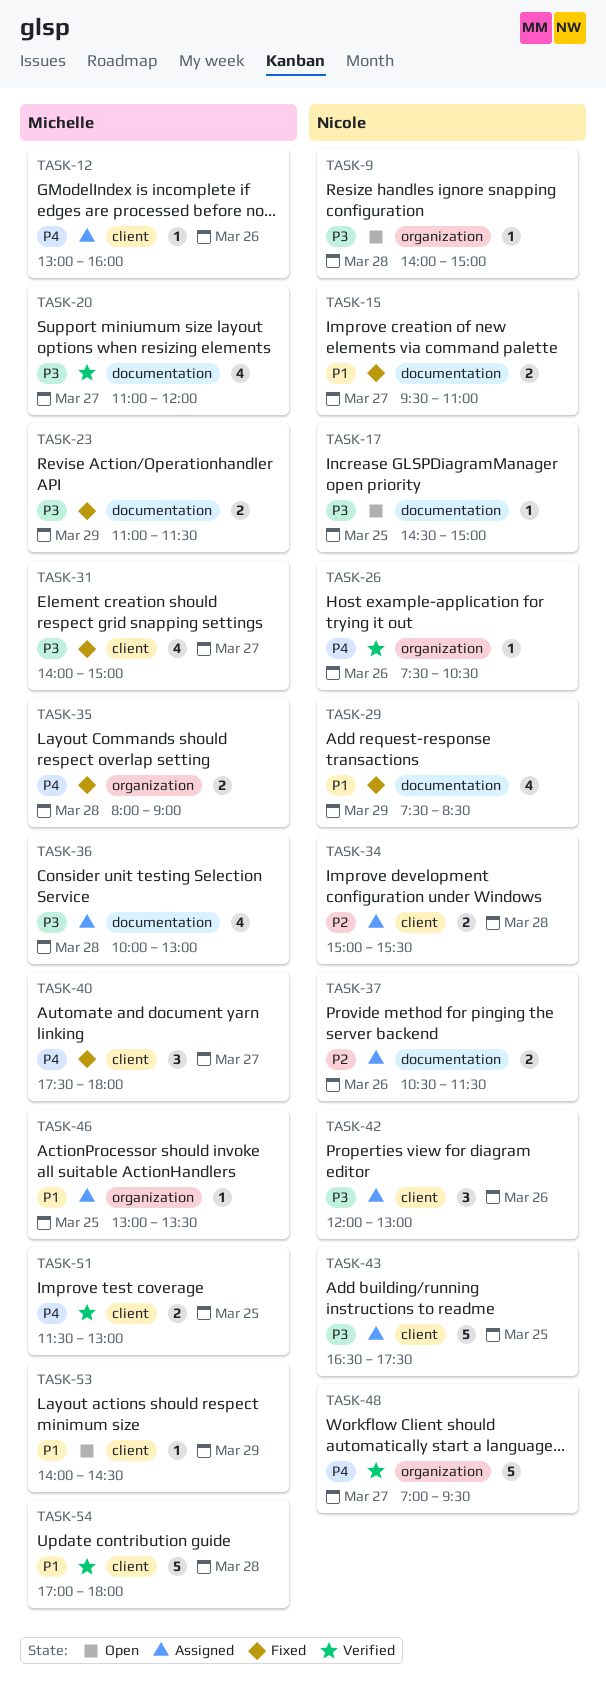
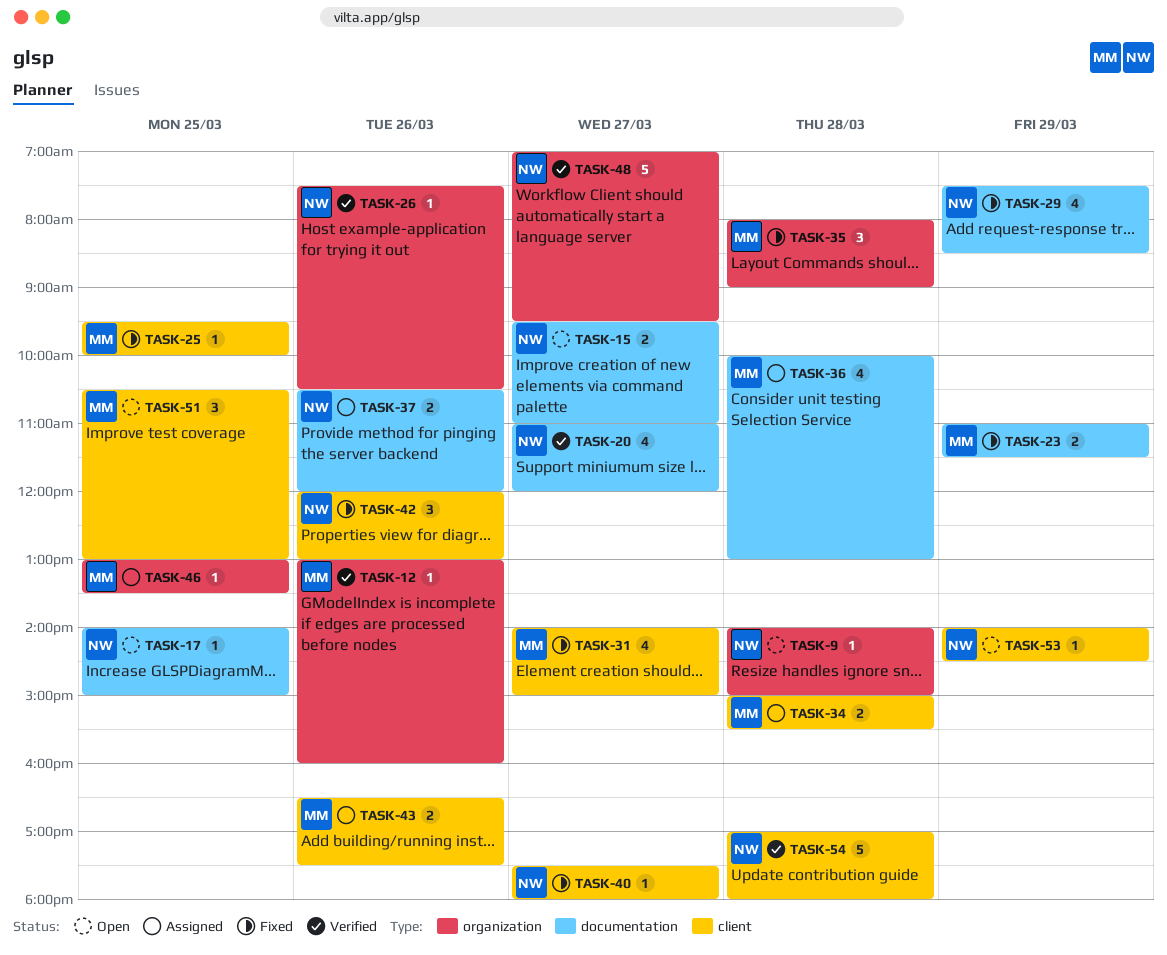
TASK-12, status: Assigned -> Verified
TASK-12, label: client -> organization
TASK-15, status: Fixed -> Open
TASK-17, begins: 14:30 -> 14:00
TASK-20, owner: Michelle -> Nicole
TASK-25: none -> present
TASK-34, owner: Nicole -> Michelle
TASK-35, estimate: 2 -> 3
TASK-37, ends: 11:30 -> 12:00
TASK-40, owner: Michelle -> Nicole
TASK-40, estimate: 3 -> 1
TASK-42, status: Assigned -> Fixed
TASK-43, owner: Nicole -> Michelle
TASK-43, estimate: 5 -> 2
TASK-43, day: Mar 25 -> Mar 26
TASK-51, status: Verified -> Open
TASK-51, estimate: 2 -> 3
TASK-51, begins: 11:30 -> 10:30
TASK-53, owner: Michelle -> Nicole
TASK-54, owner: Michelle -> Nicole

